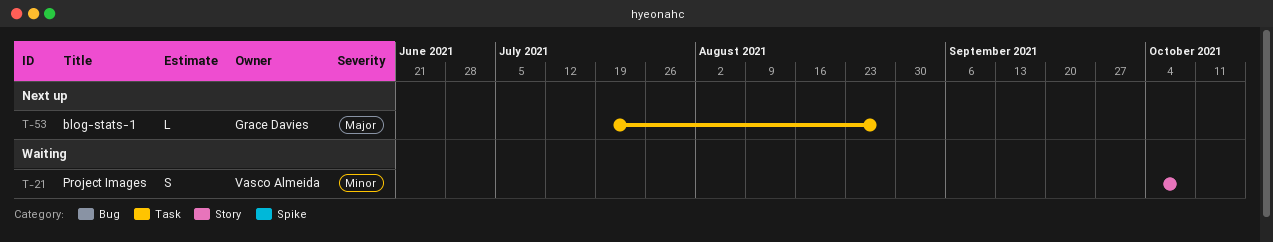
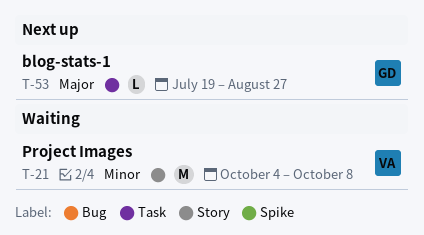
T-21, estimate: S -> M

